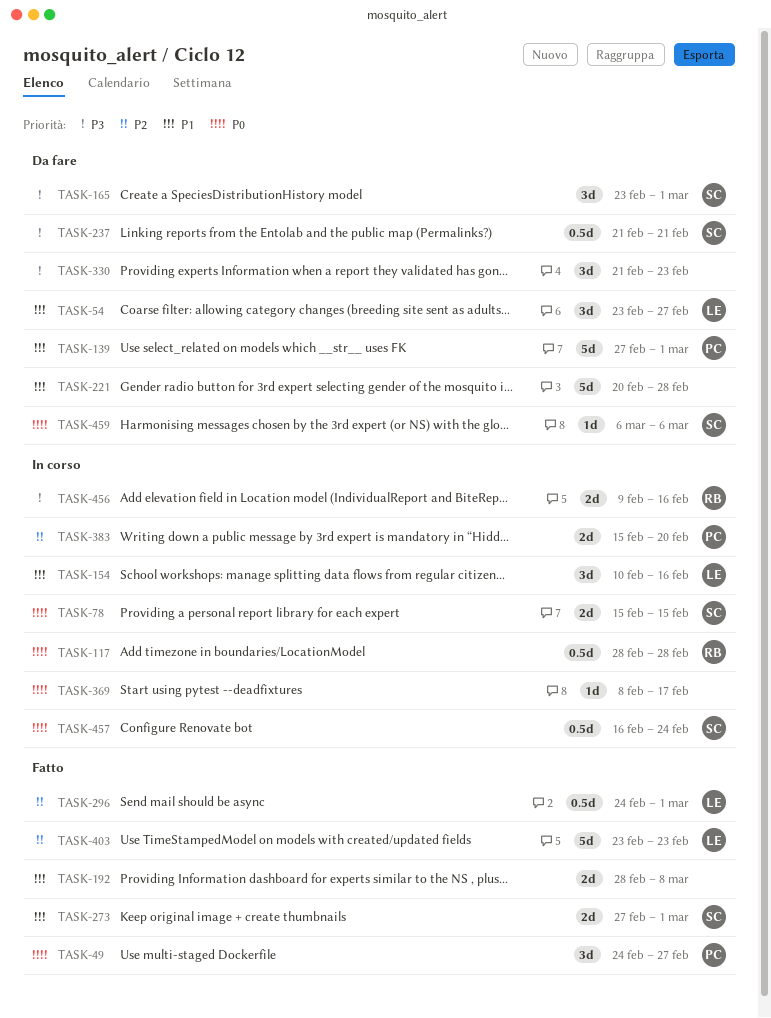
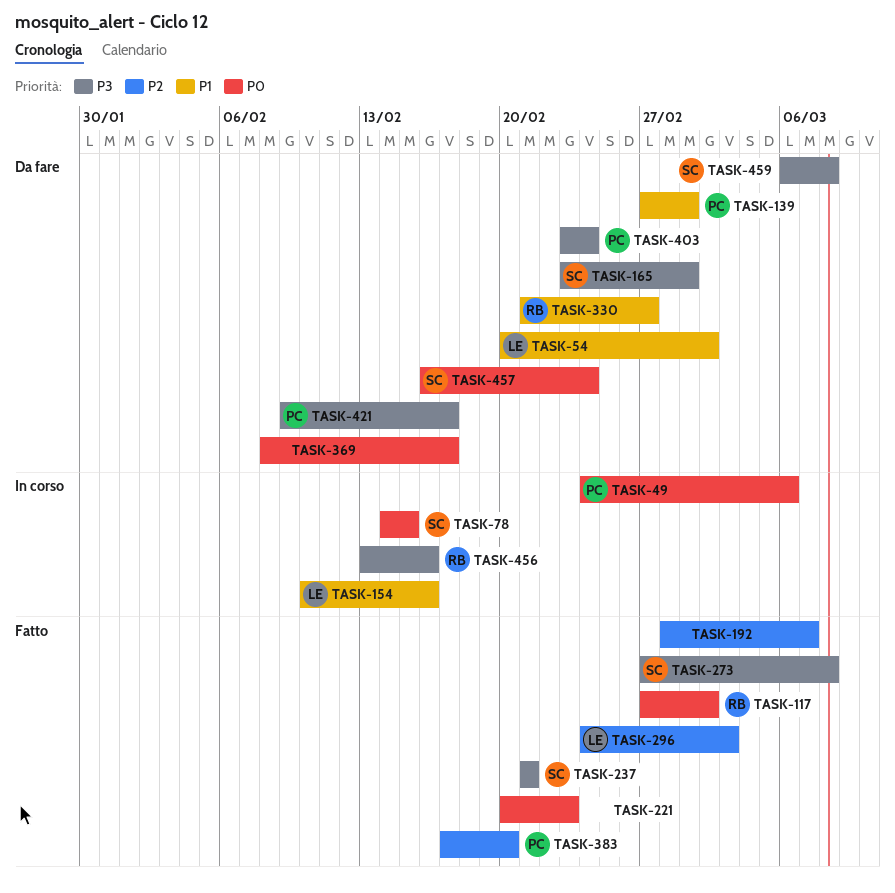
TASK-49, status: Fatto -> In corso
TASK-49, due: Feb 27 -> Mar 6
TASK-54, start: Feb 23 -> Feb 20
TASK-54, due: Feb 27 -> Mar 2
TASK-78, start: Feb 15 -> Feb 14
TASK-117, status: In corso -> Fatto
TASK-117, start: Feb 28 -> Feb 27
TASK-117, due: Feb 28 -> Mar 2
TASK-192, priority: P1 -> P2
TASK-192, due: Mar 8 -> Mar 7
TASK-221, status: Da fare -> Fatto
TASK-221, priority: P1 -> P0
TASK-221, due: Feb 28 -> Feb 23
TASK-237, status: Da fare -> Fatto
TASK-273, priority: P1 -> P3
TASK-273, due: Mar 1 -> Mar 8
TASK-296, due: Mar 1 -> Mar 3
TASK-330, owner: none -> RB
TASK-330, priority: P3 -> P1
TASK-330, due: Feb 23 -> Feb 27
TASK-369, status: In corso -> Da fare
TASK-383, status: In corso -> Fatto
TASK-383, start: Feb 15 -> Feb 17
TASK-403, status: Fatto -> Da fare
TASK-403, owner: LE -> PC
TASK-403, priority: P2 -> P3
TASK-403, due: Feb 23 -> Feb 24
TASK-421: none -> present
TASK-456, start: Feb 9 -> Feb 13
TASK-457, status: In corso -> Da fare
TASK-459, priority: P0 -> P3
TASK-459, due: Mar 6 -> Mar 8

